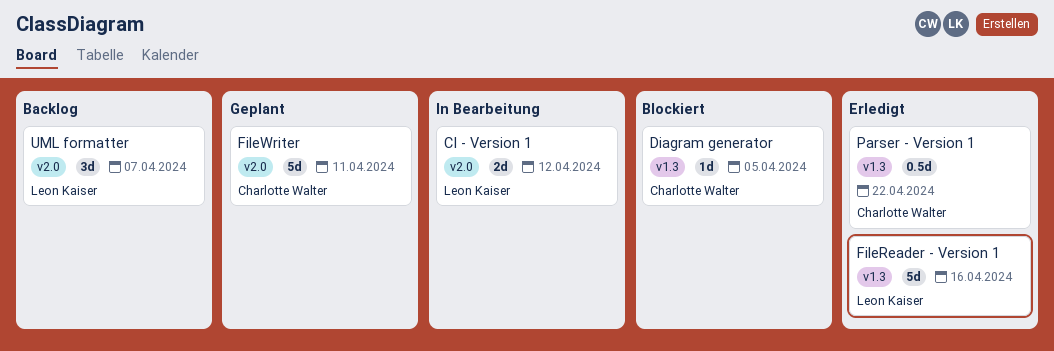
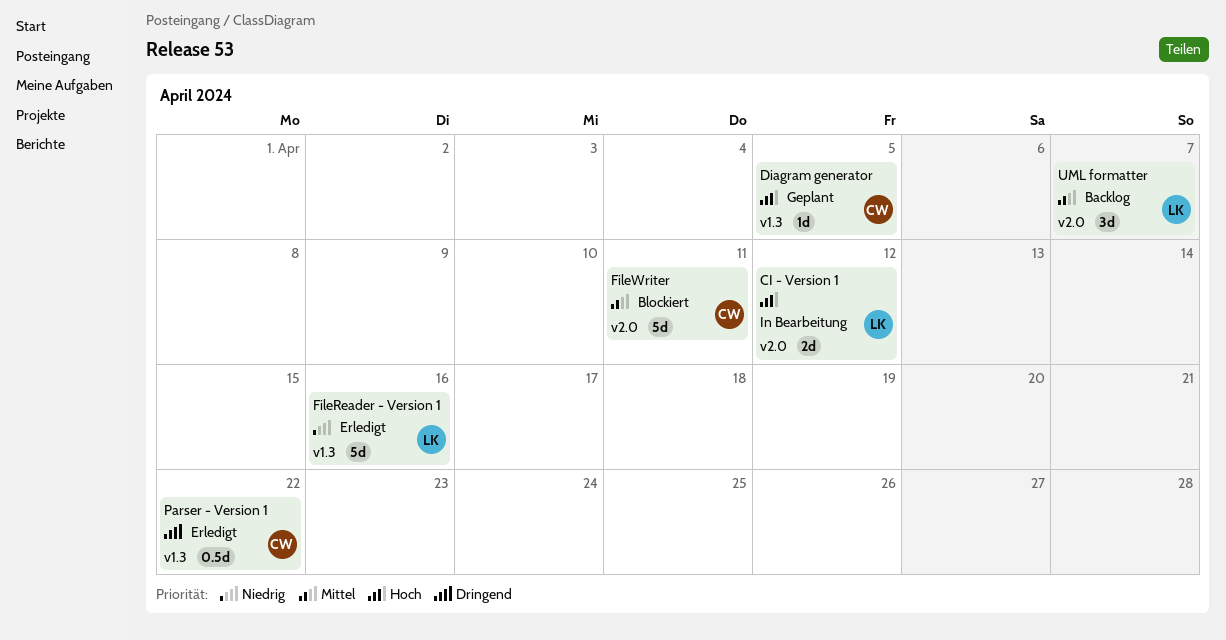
Diagram generator, status: Blockiert -> Geplant
FileWriter, status: Geplant -> Blockiert

